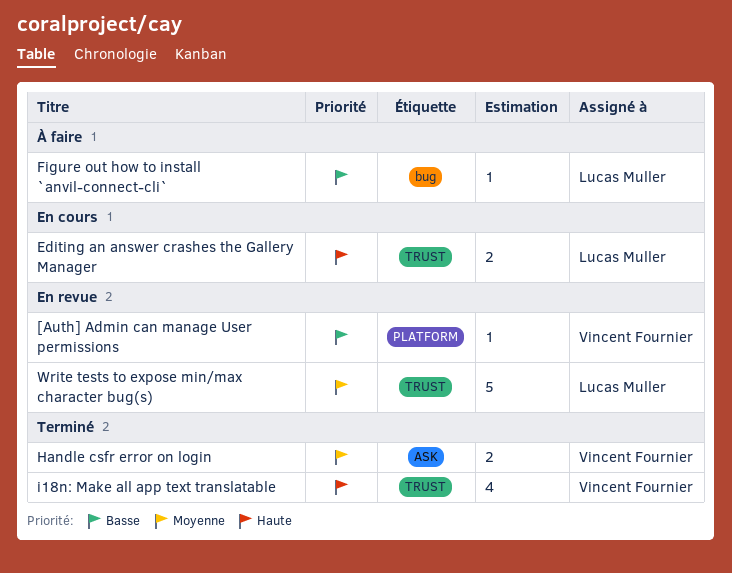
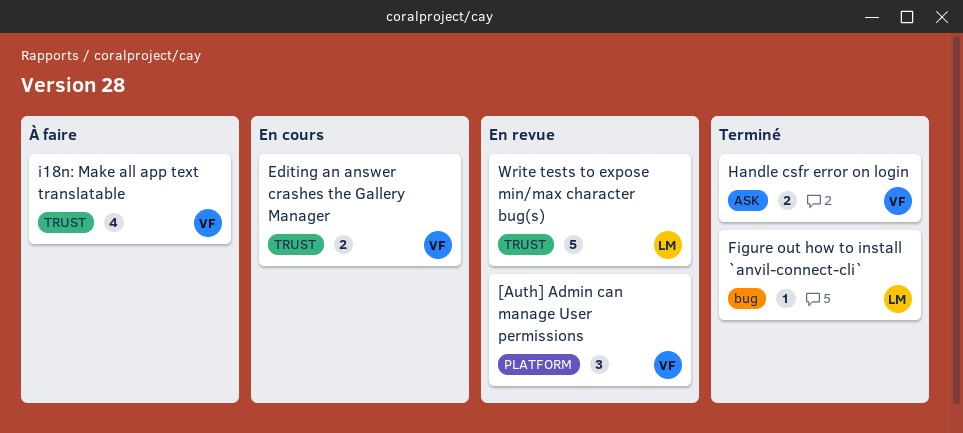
[Auth] Admin can manage User permissions, estimate: 1 -> 3
Editing an answer crashes the Gallery Manager, owner: Lucas Muller -> Vincent Fournier
Figure out how to install `anvil-connect-cli`, status: À faire -> Terminé
i18n: Make all app text translatable, status: Terminé -> À faire

